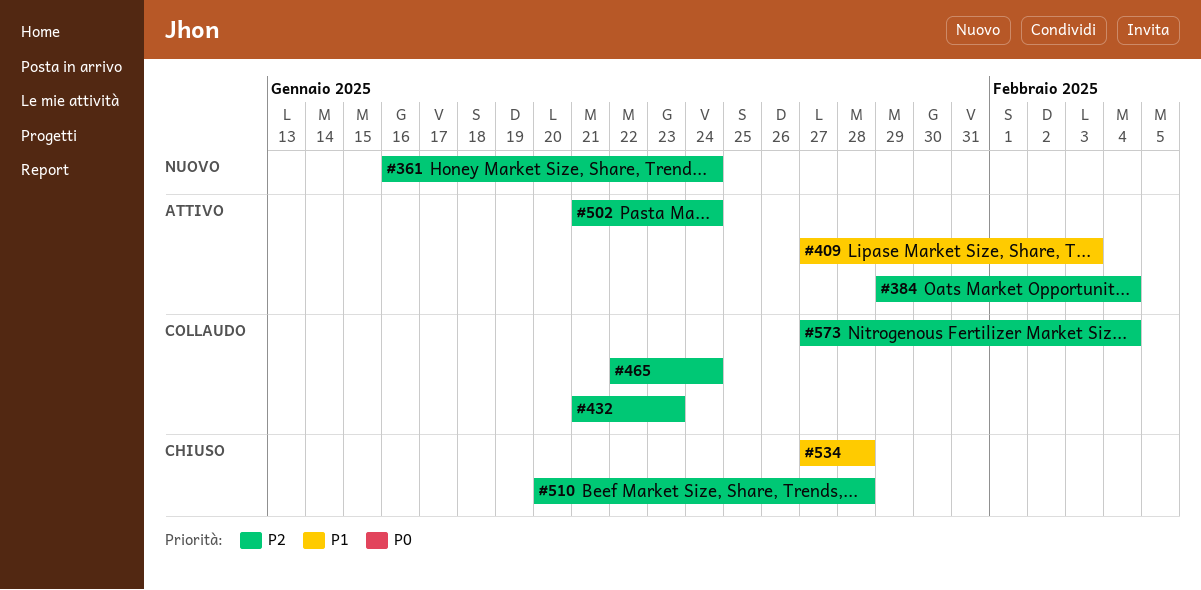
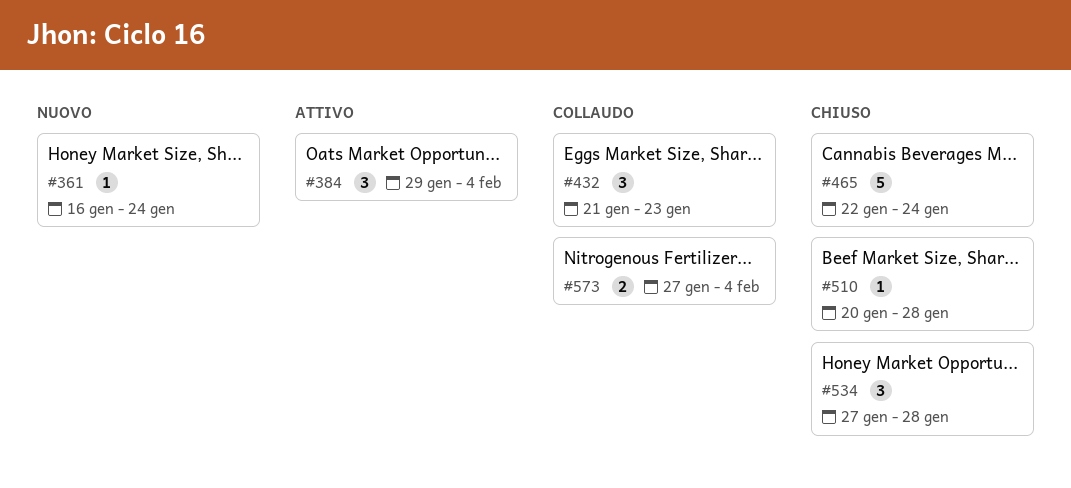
#409: present -> none
#465, status: Collaudo -> Chiuso
#502: present -> none

